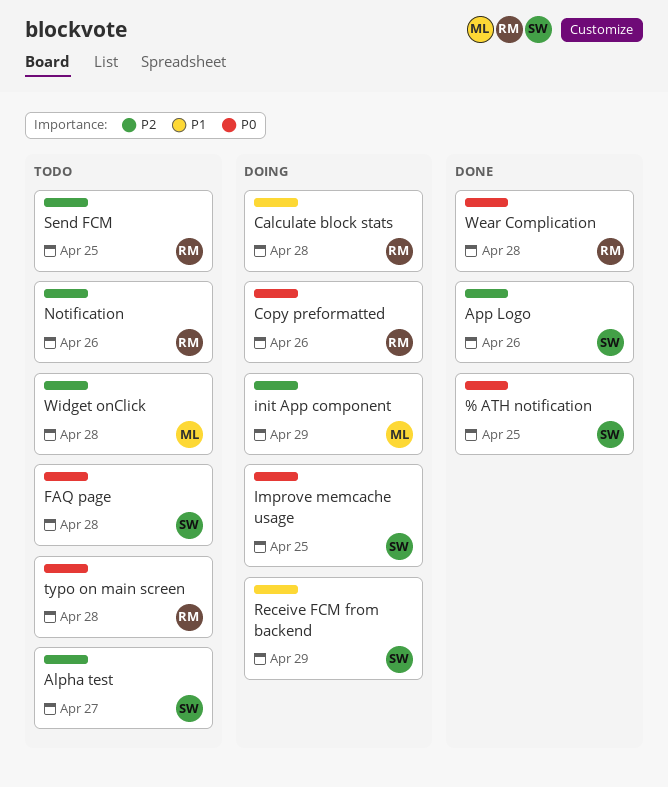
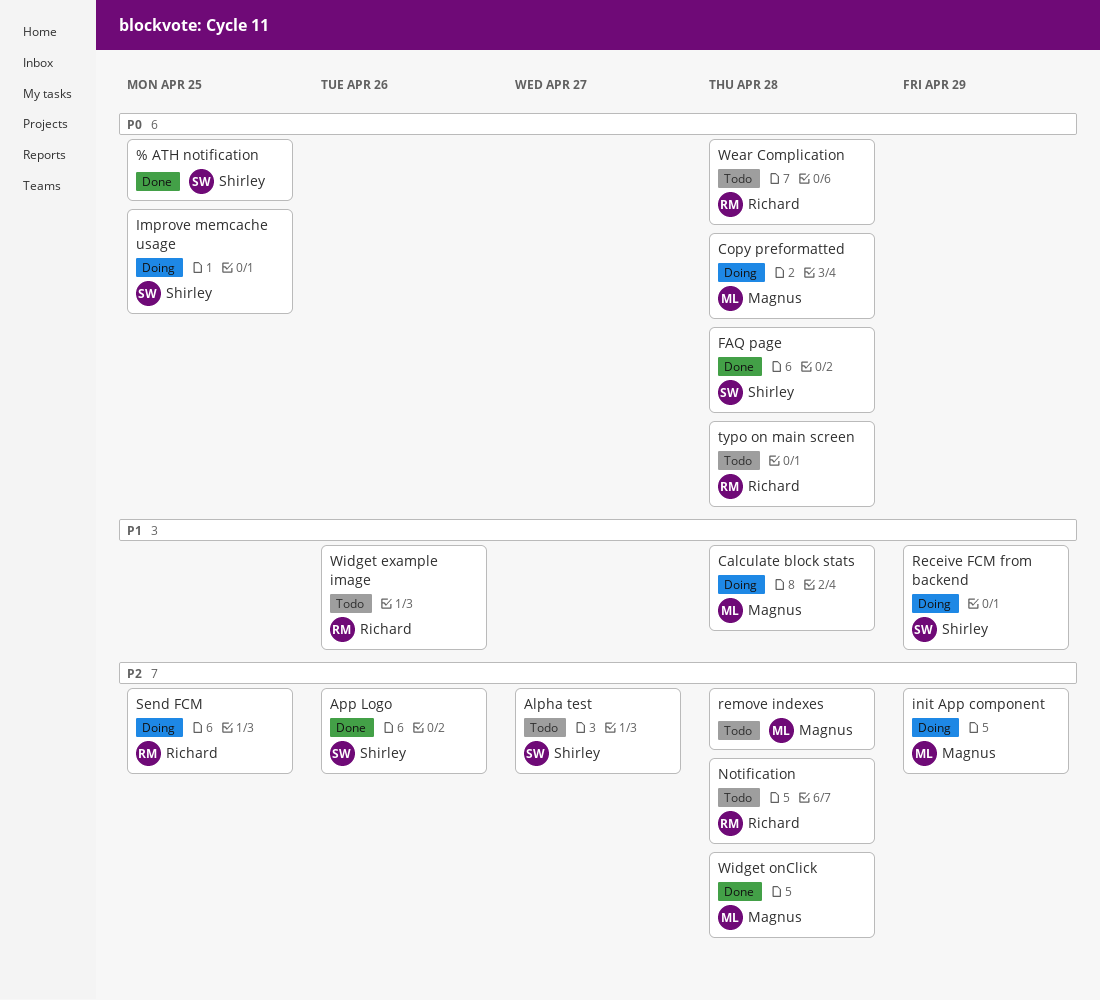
Calculate block stats, owner: Richard -> Magnus
Copy preformatted, owner: Richard -> Magnus
Copy preformatted, due: Apr 26 -> Apr 28
FAQ page, status: Todo -> Done
Notification, due: Apr 26 -> Apr 28
remove indexes: none -> present
Send FCM, status: Todo -> Doing
Wear Complication, status: Done -> Todo
Widget example image: none -> present
Widget onClick, status: Todo -> Done

